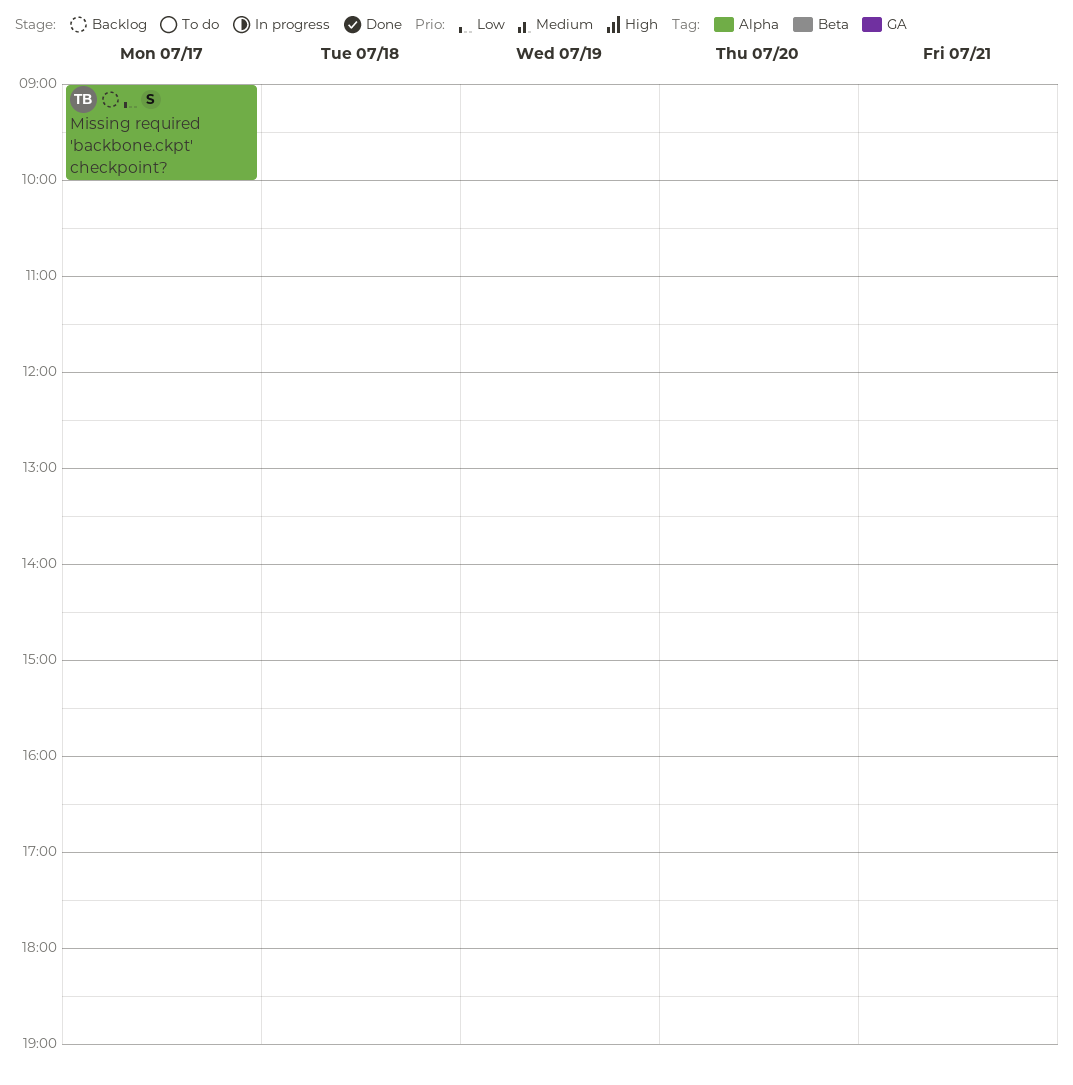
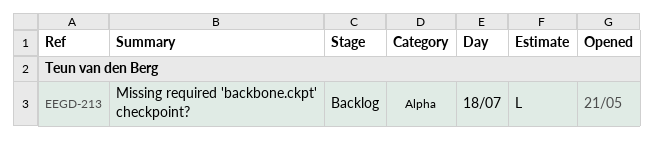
Missing required 'backbone.ckpt' checkpoint?, estimate: S -> L
Missing required 'backbone.ckpt' checkpoint?, day: Jul 17 -> Jul 18

